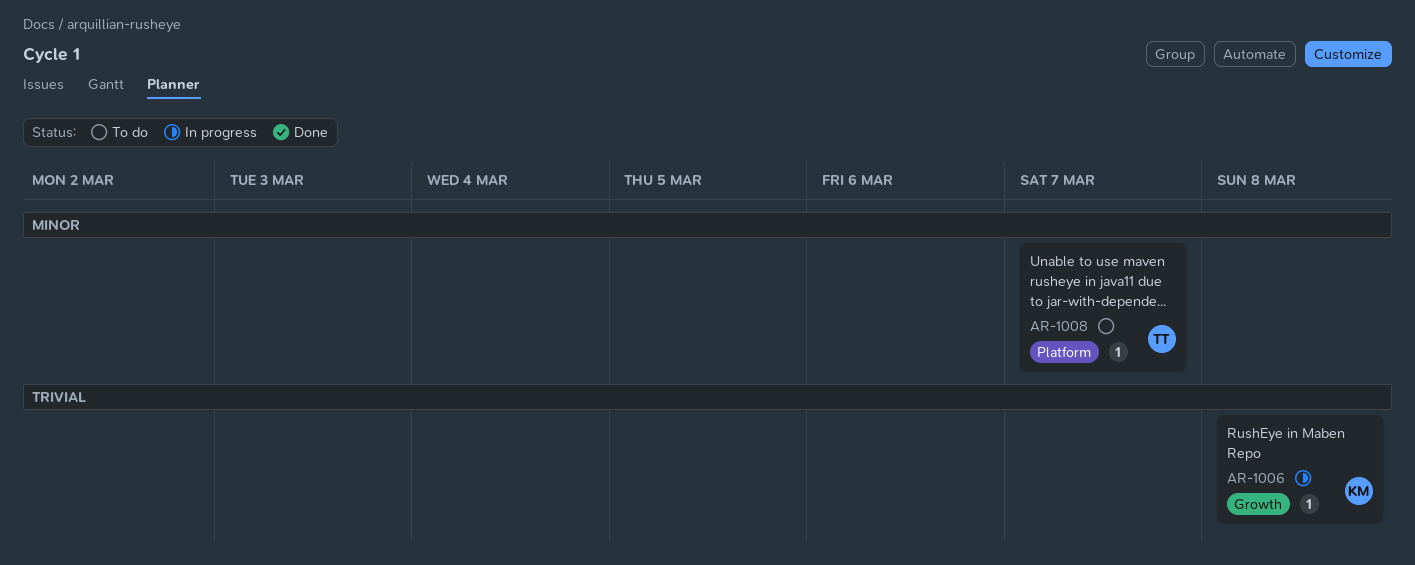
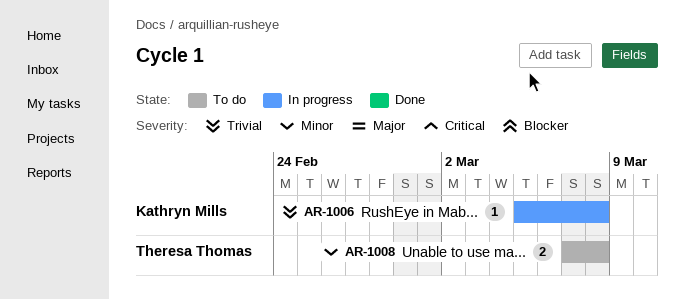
AR-1008, estimate: 1 -> 2
AR-1008, due: Mar 7 -> Mar 8

